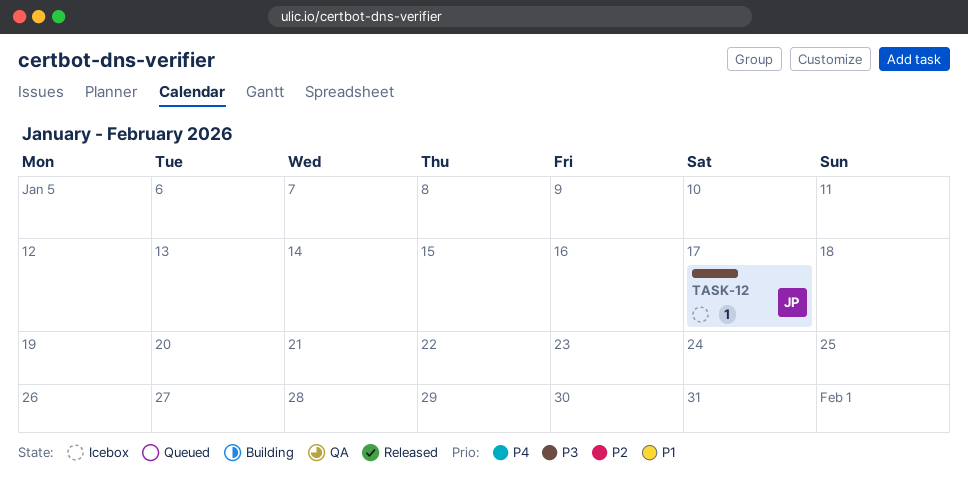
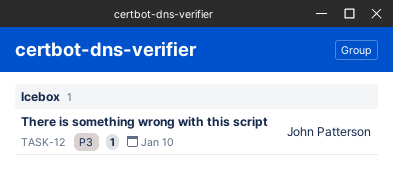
TASK-12, due: Jan 17 -> Jan 10

